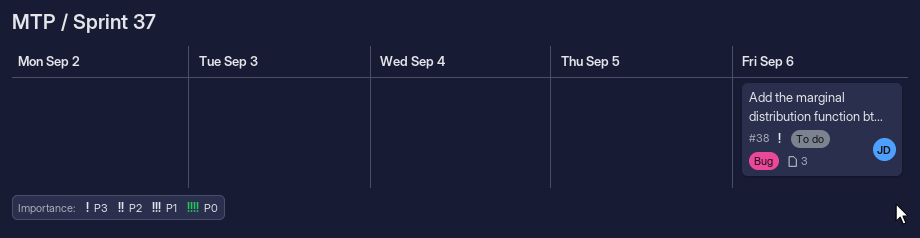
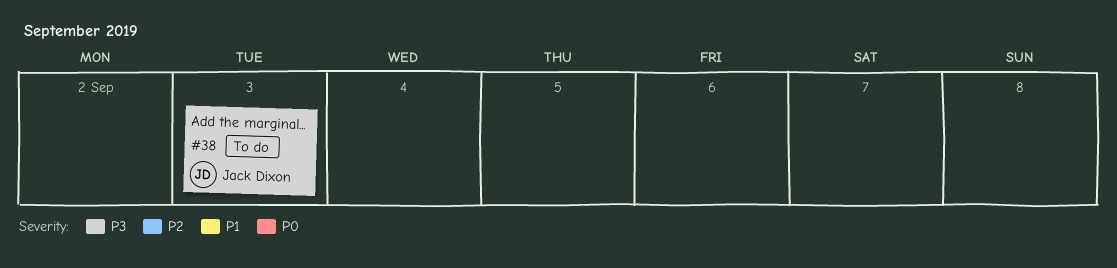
#38, due: Sep 6 -> Sep 3

